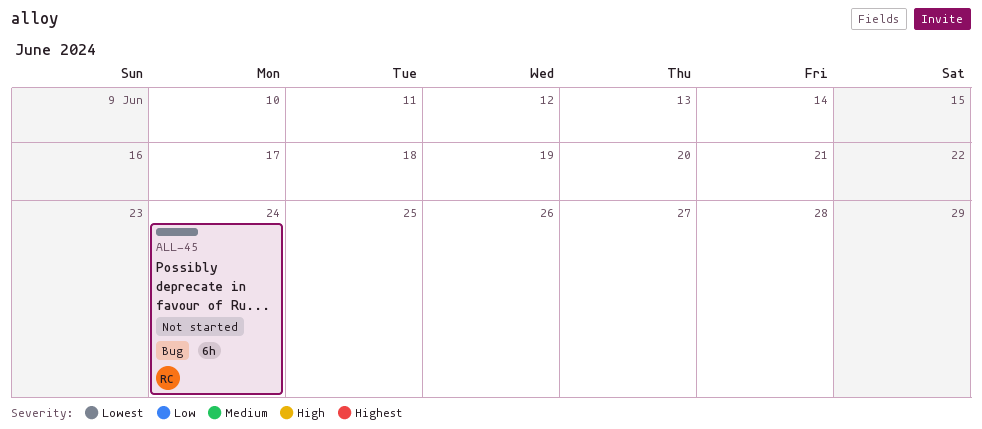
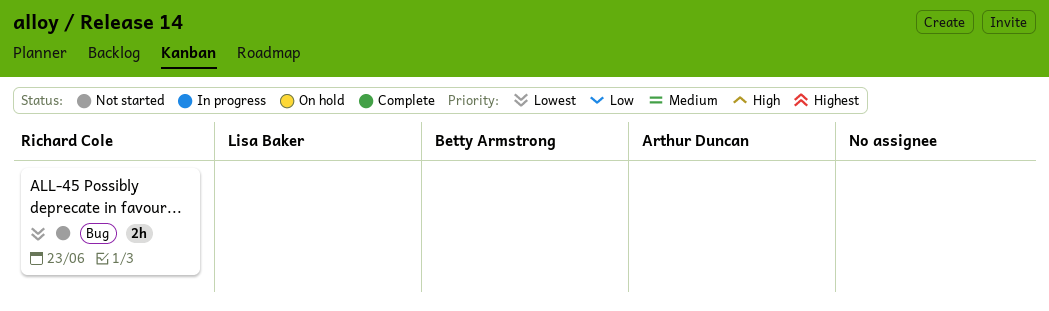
ALL-45, estimate: 6h -> 2h
ALL-45, due: Jun 24 -> Jun 23

